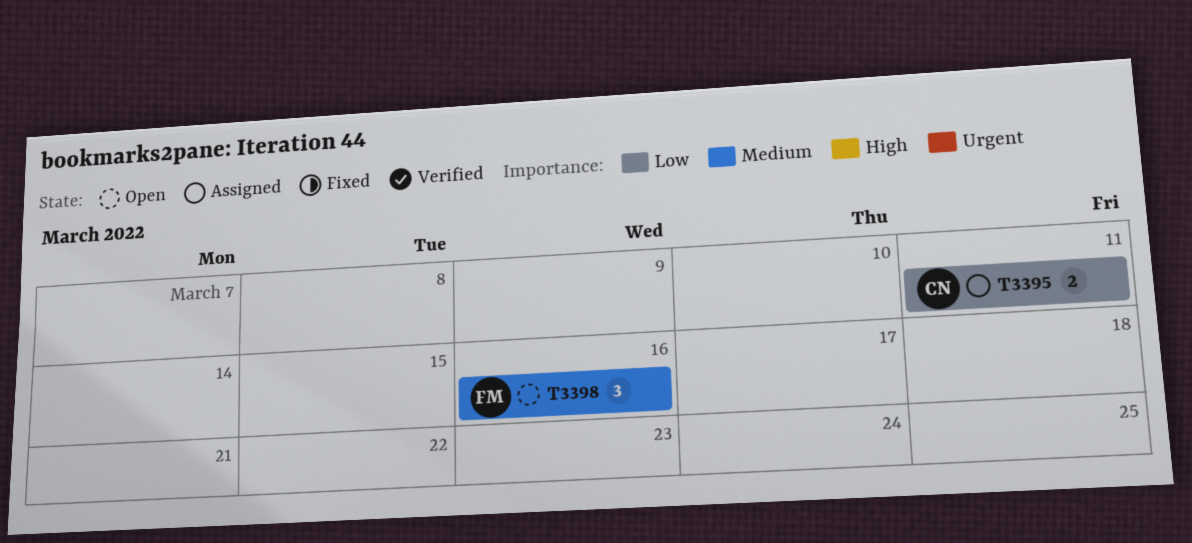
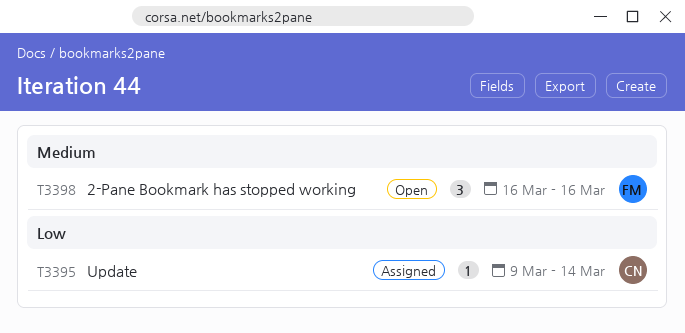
T3395, estimate: 2 -> 1
T3395, start: Mar 11 -> Mar 9
T3395, due: Mar 11 -> Mar 14

